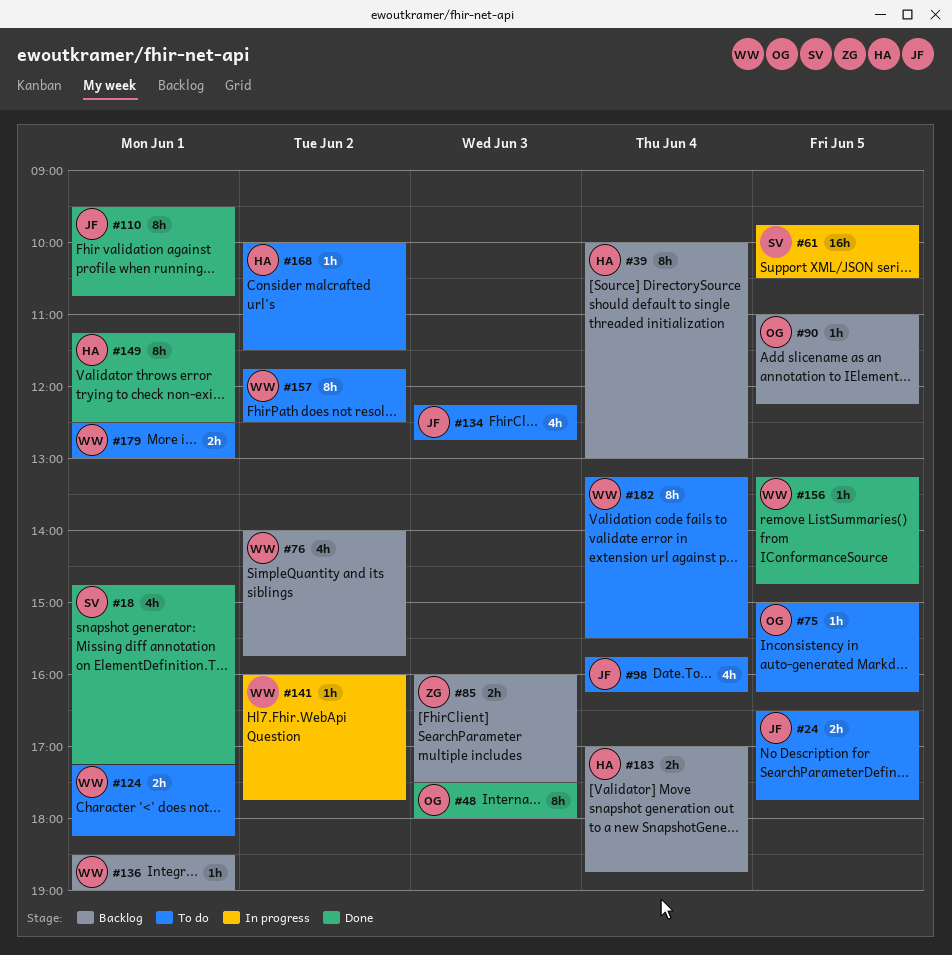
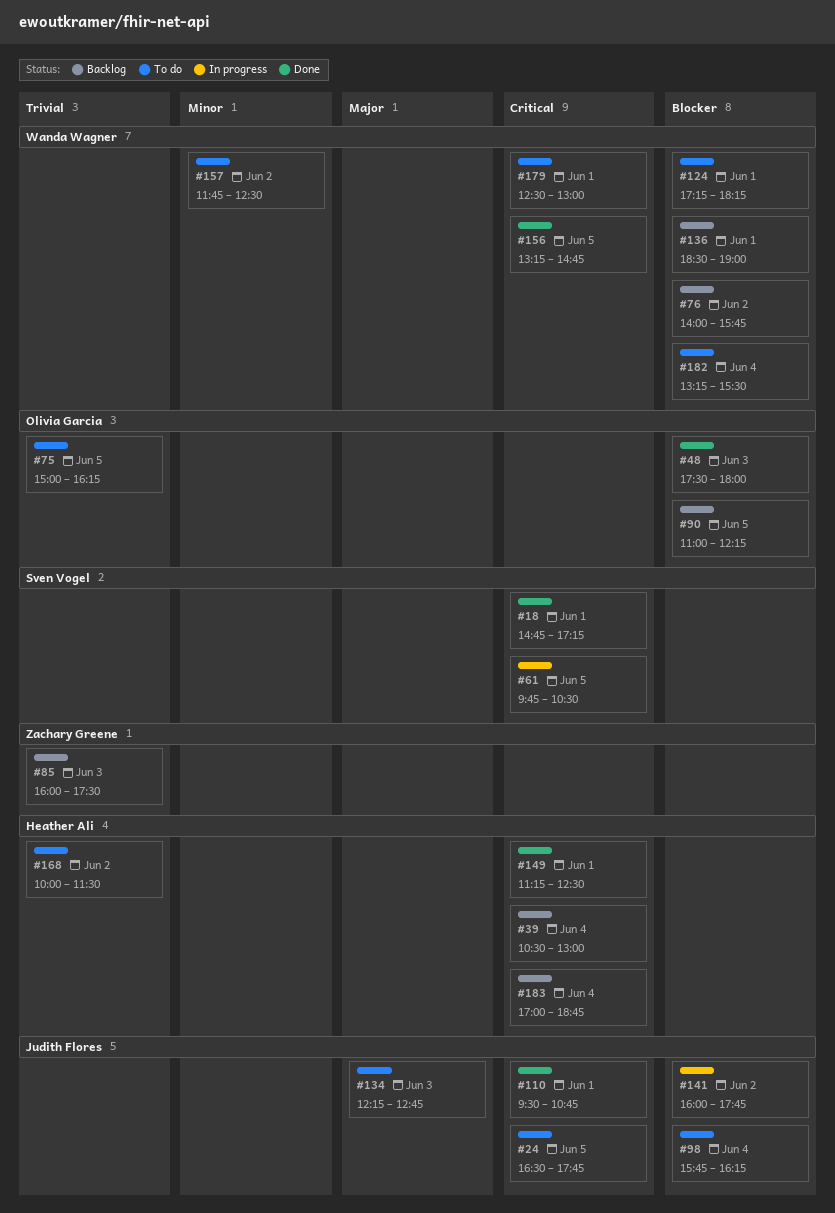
#39, begins: 10:00 -> 10:30
#141, owner: Wanda Wagner -> Judith Flores

